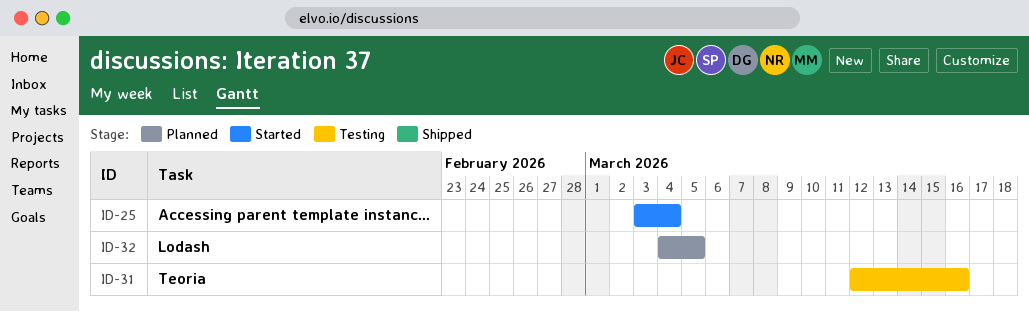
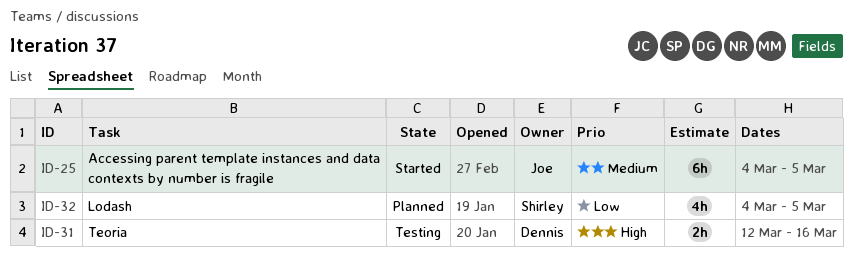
ID-25, start: Mar 3 -> Mar 4
ID-25, due: Mar 4 -> Mar 5

